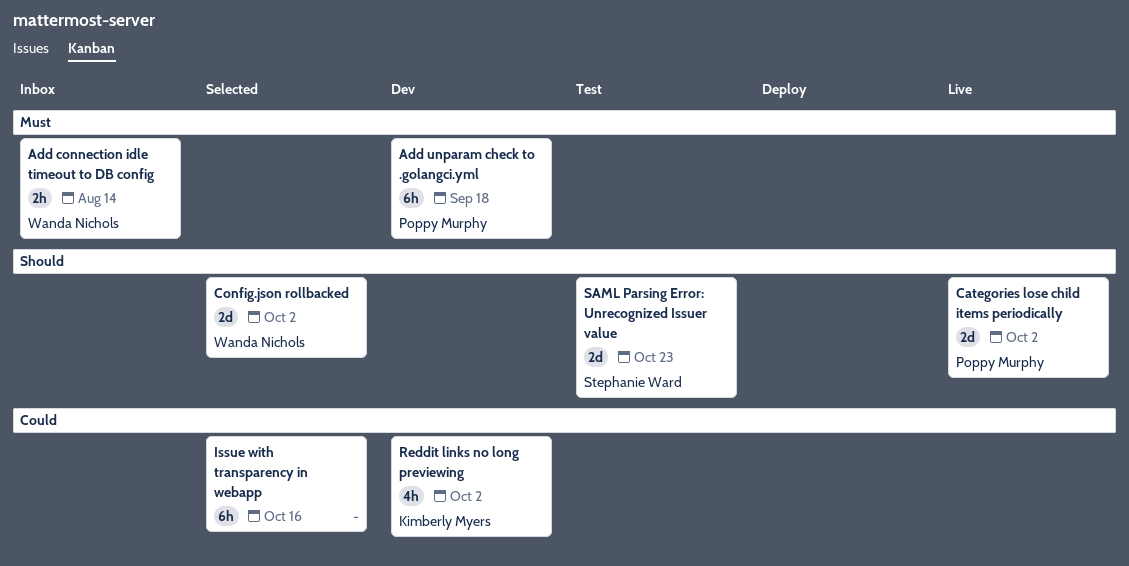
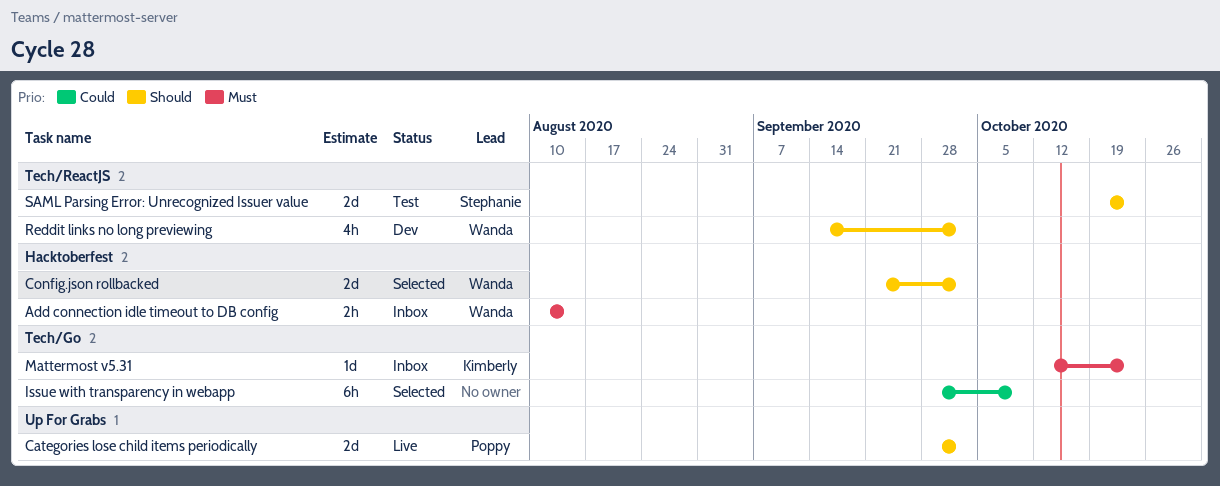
Add unparam check to .golangci.yml: present -> none
Issue with transparency in webapp, due: Oct 16 -> Oct 9
Mattermost v5.31: none -> present
Reddit links no long previewing, owner: Kimberly Myers -> Wanda Nichols
Reddit links no long previewing, priority: Could -> Should

